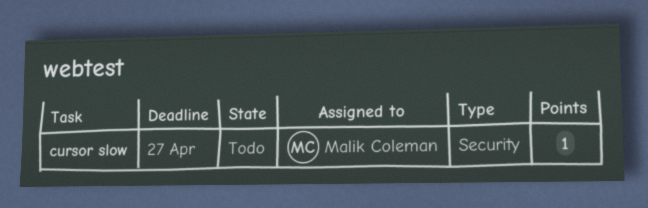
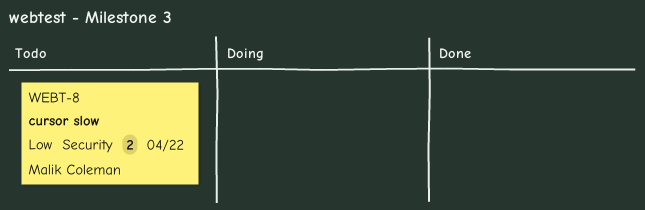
cursor slow, estimate: 1 -> 2
cursor slow, due: Apr 27 -> Apr 22

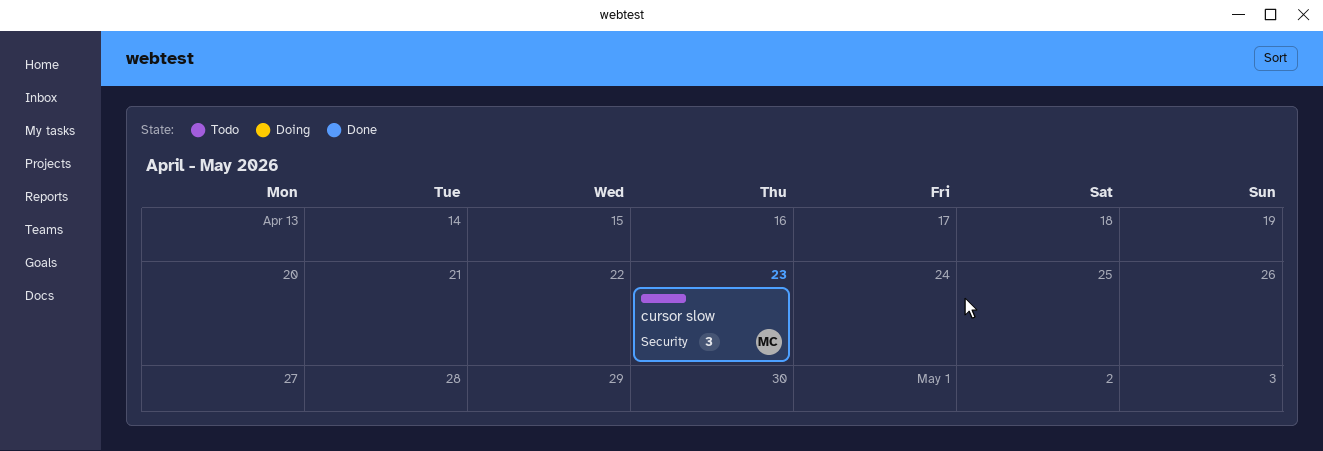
cursor slow, estimate: 2 -> 3
cursor slow, due: Apr 22 -> Apr 23

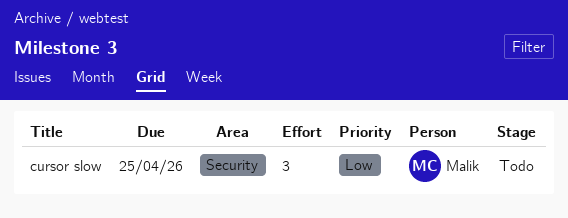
cursor slow, due: Apr 23 -> Apr 25

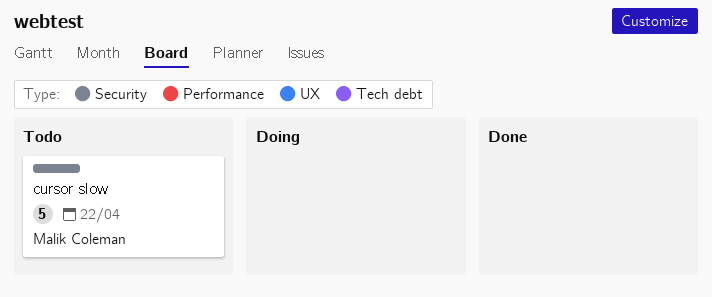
cursor slow, estimate: 3 -> 5
cursor slow, due: Apr 25 -> Apr 22

